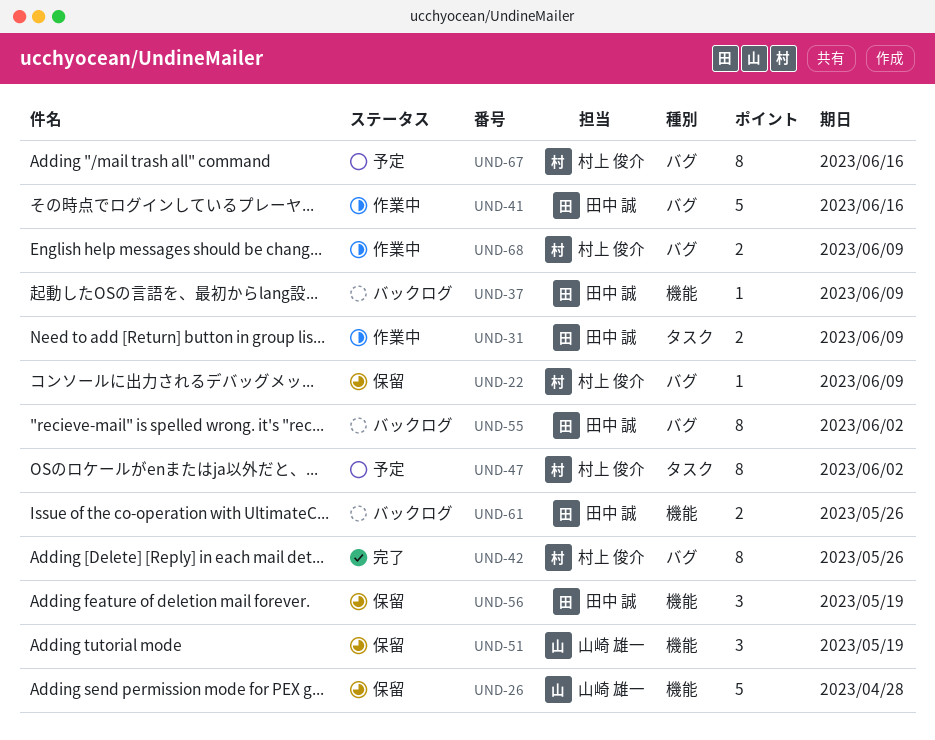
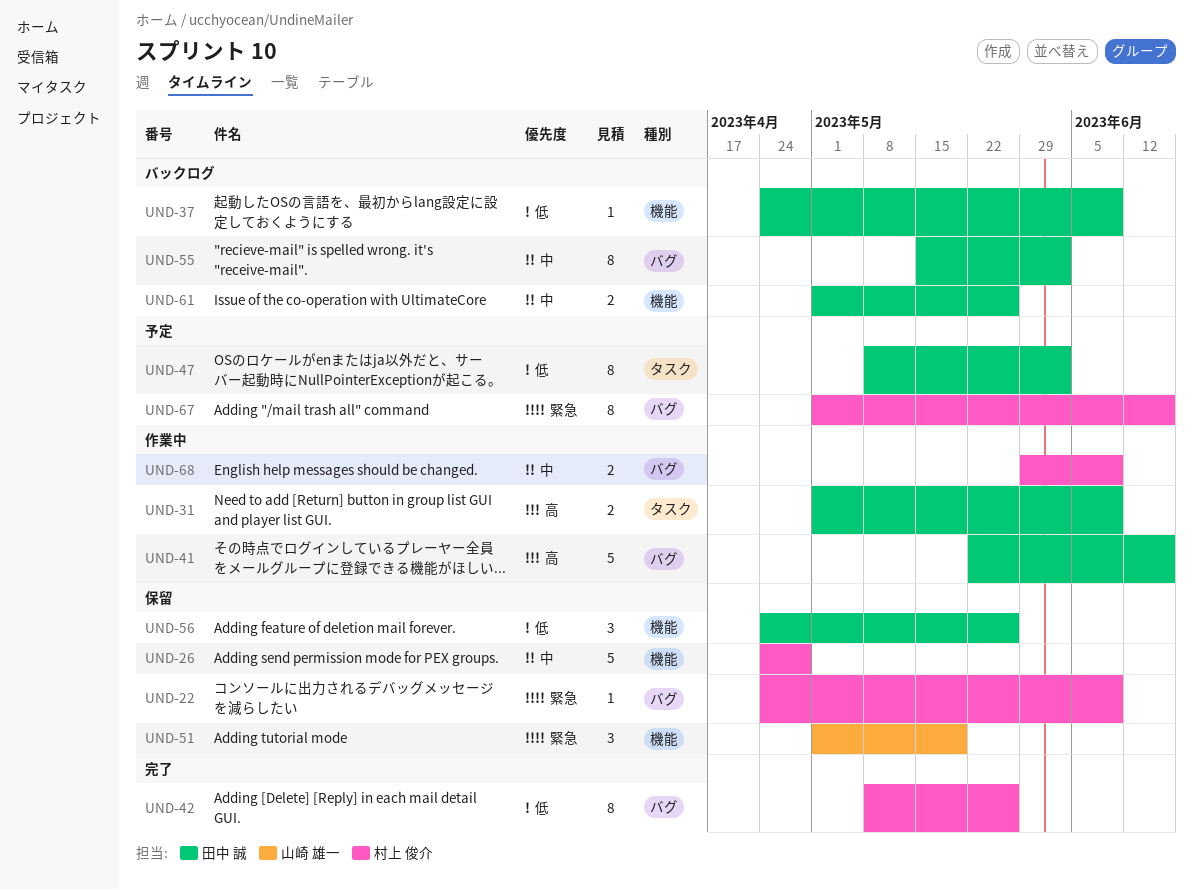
UND-26, owner: 山崎 雄一 -> 村上 俊介
UND-47, owner: 村上 俊介 -> 田中 誠
UND-56, due: May 19 -> May 26

